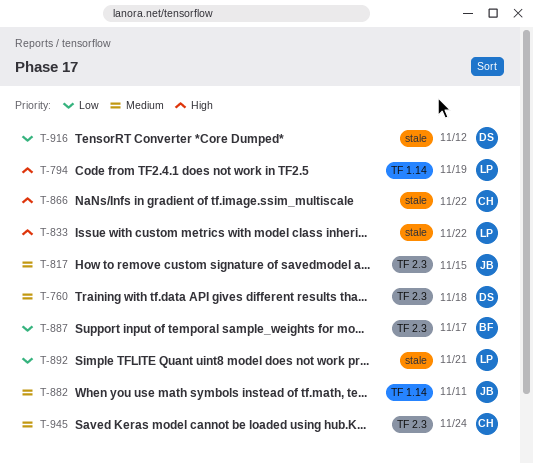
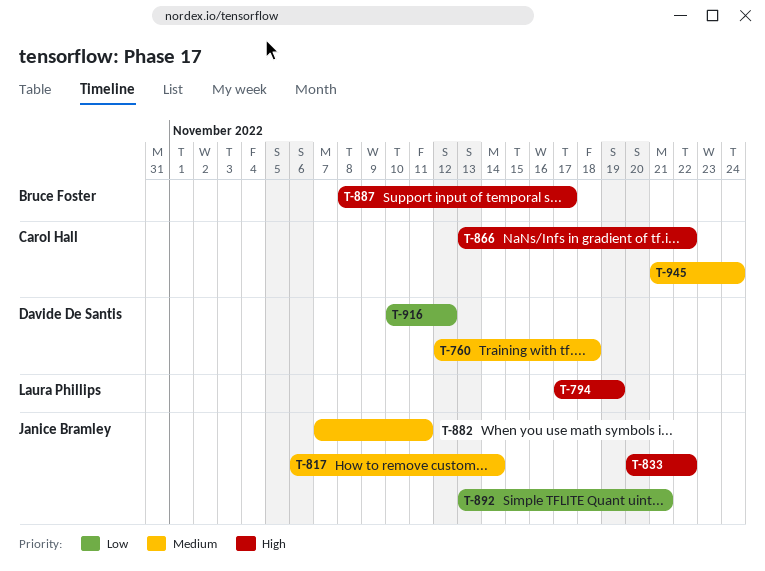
T-817, due: Nov 15 -> Nov 14
T-833, owner: Laura Phillips -> Janice Bramley
T-887, priority: Low -> High
T-892, owner: Laura Phillips -> Janice Bramley

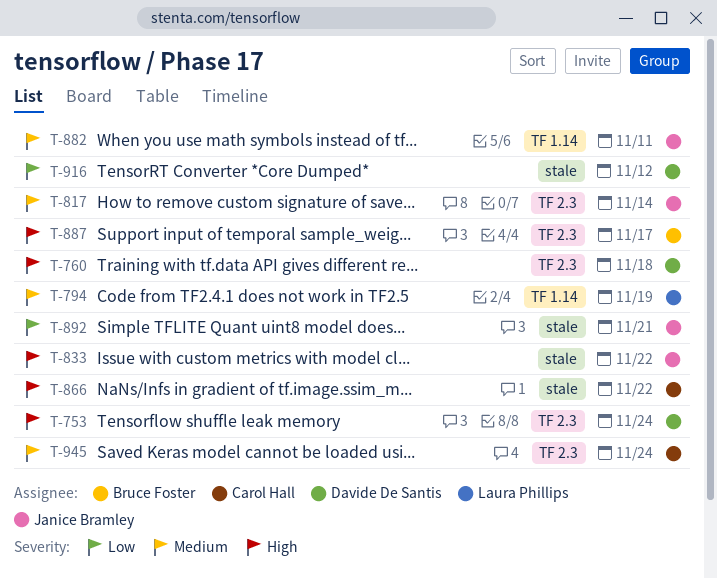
T-753: none -> present
T-760, priority: Medium -> High
T-794, priority: High -> Medium

